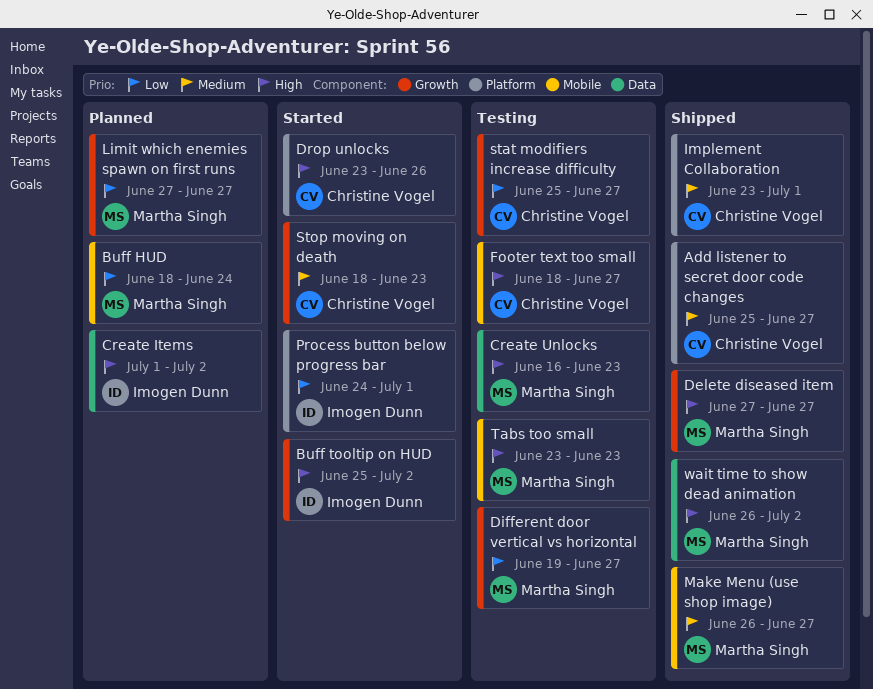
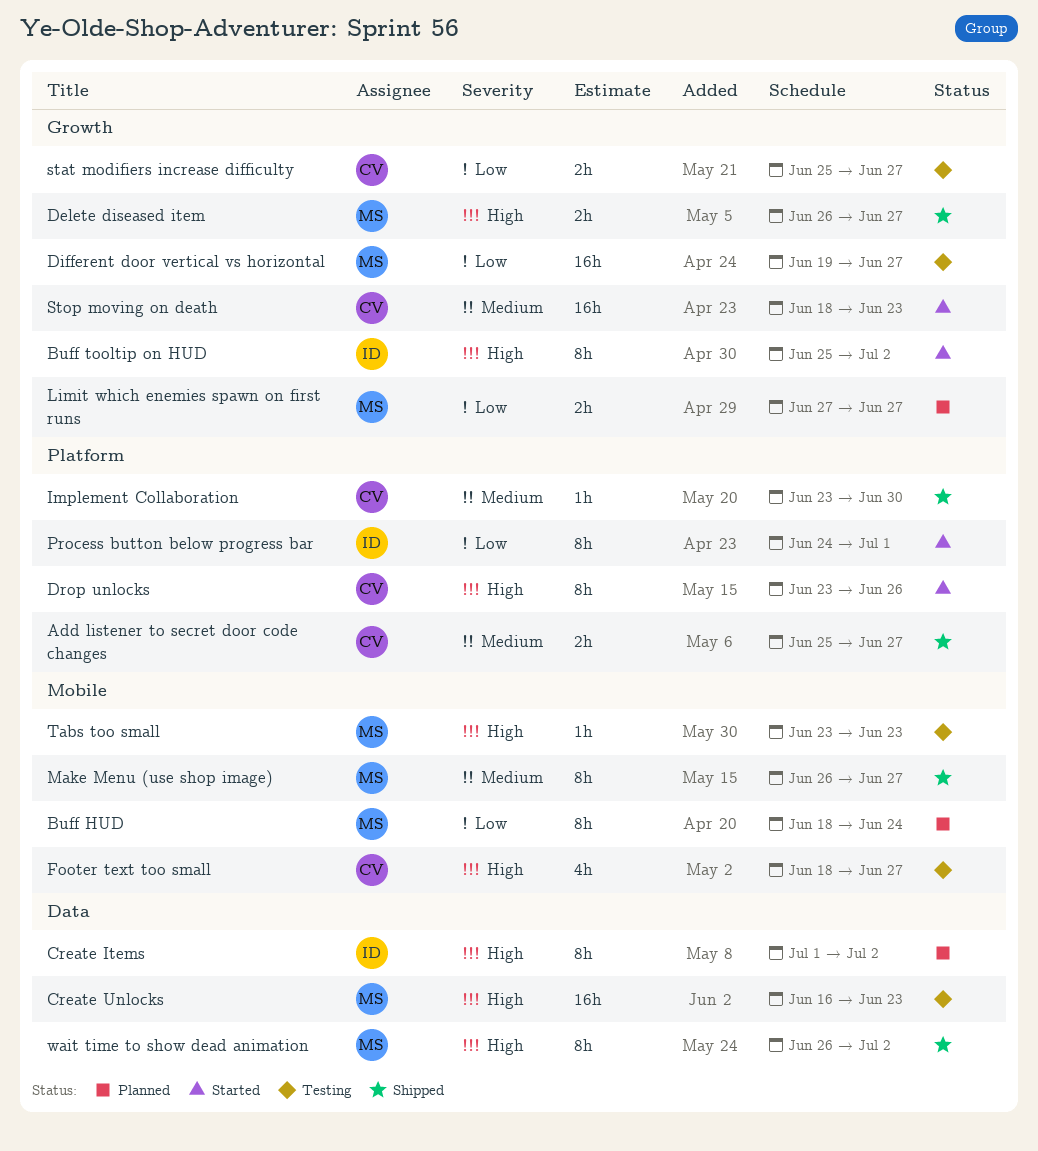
Delete diseased item, start: Jun 27 -> Jun 26
Implement Collaboration, due: Jul 1 -> Jun 30

